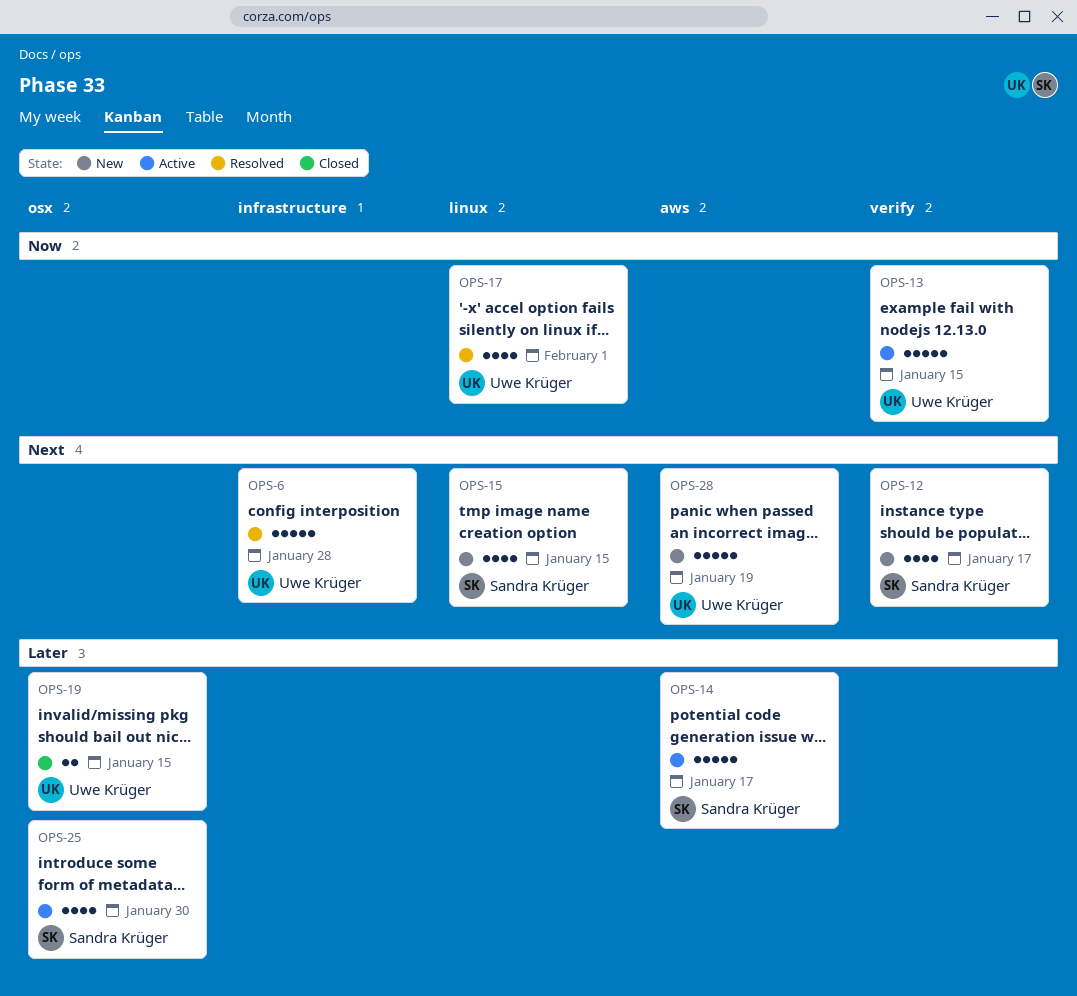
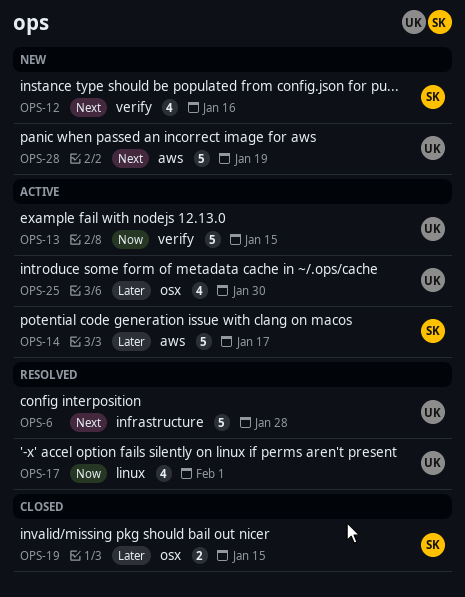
OPS-12, due: Jan 17 -> Jan 16
OPS-15: present -> none
OPS-19, owner: Uwe Krüger -> Sandra Krüger
OPS-25, owner: Sandra Krüger -> Uwe Krüger

